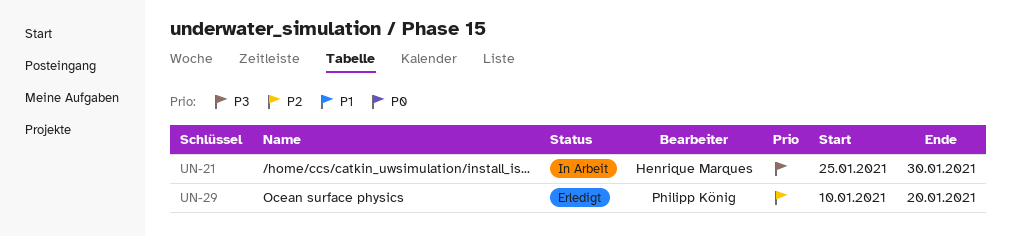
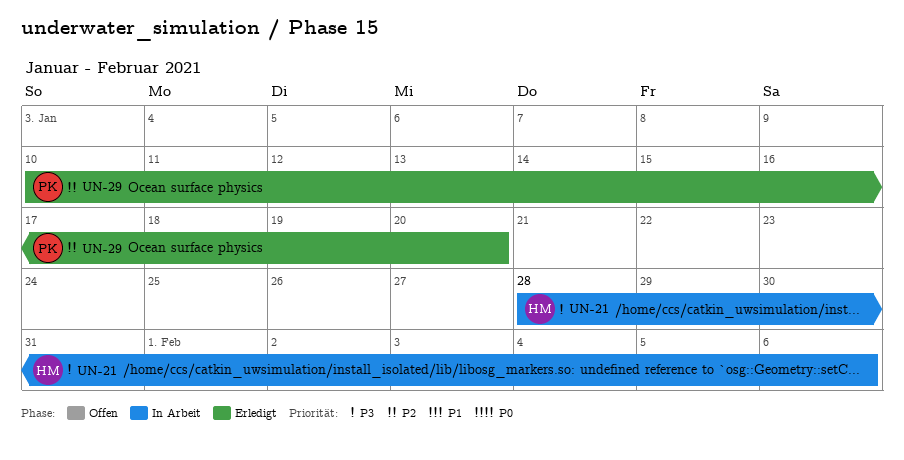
UN-21, start: Jan 25 -> Jan 28
UN-21, due: Jan 30 -> Feb 6

